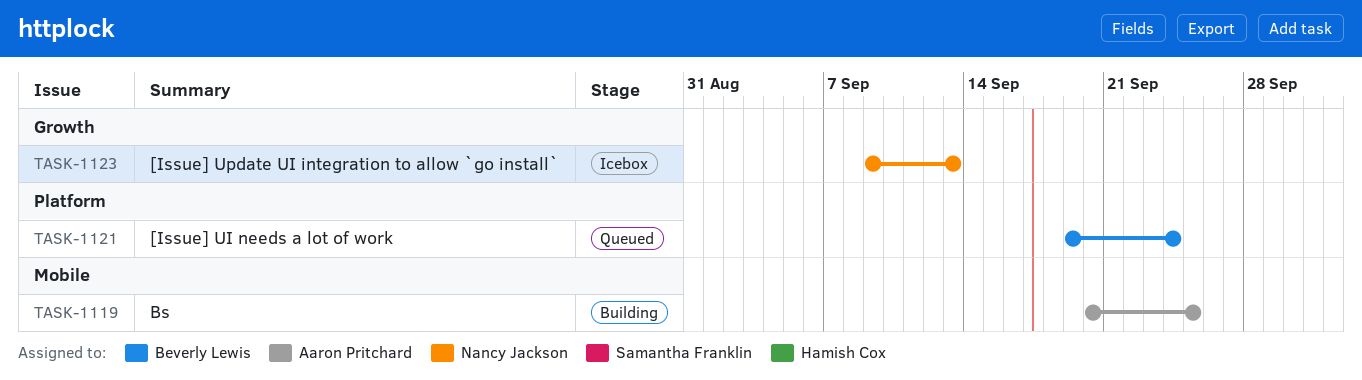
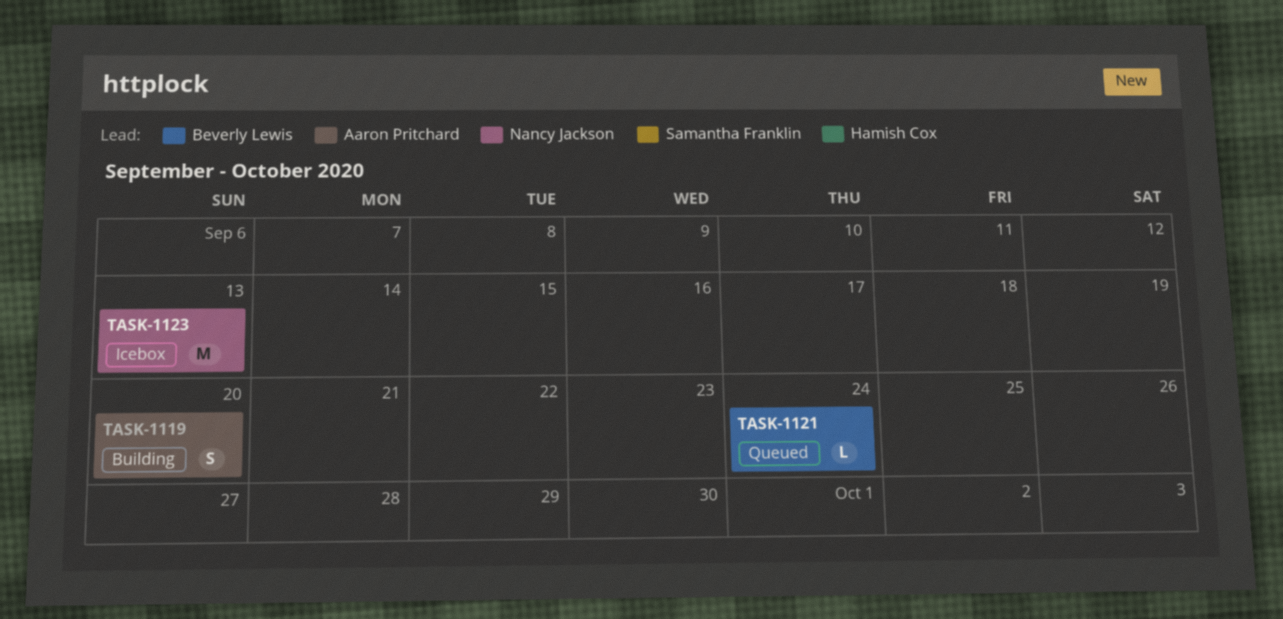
TASK-1119, due: Sep 25 -> Sep 20

